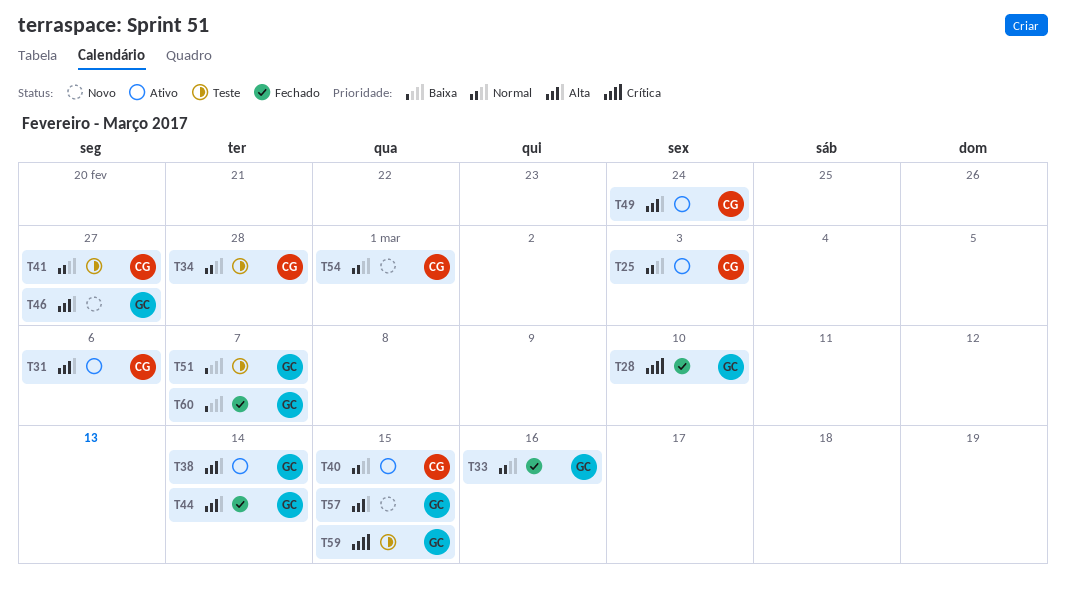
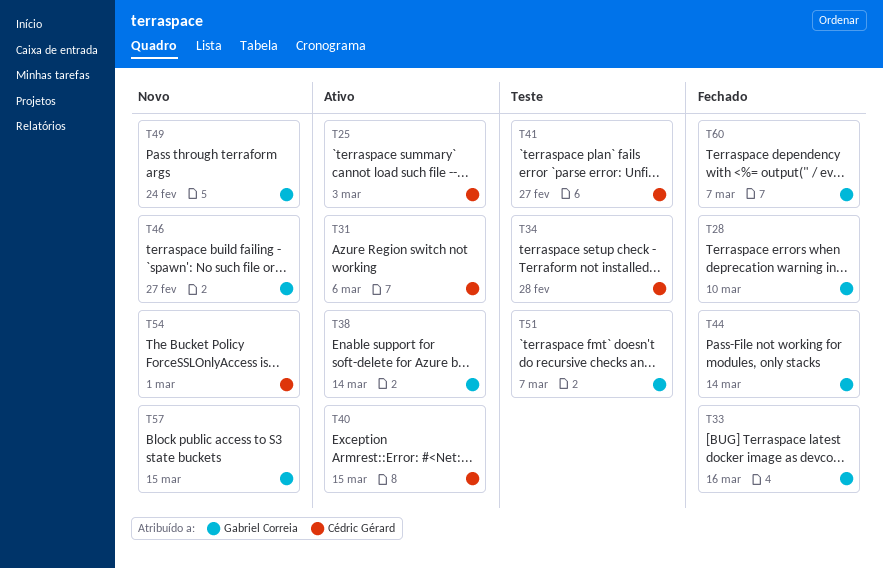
T49, status: Ativo -> Novo
T49, owner: Cédric Gérard -> Gabriel Correia
T59: present -> none

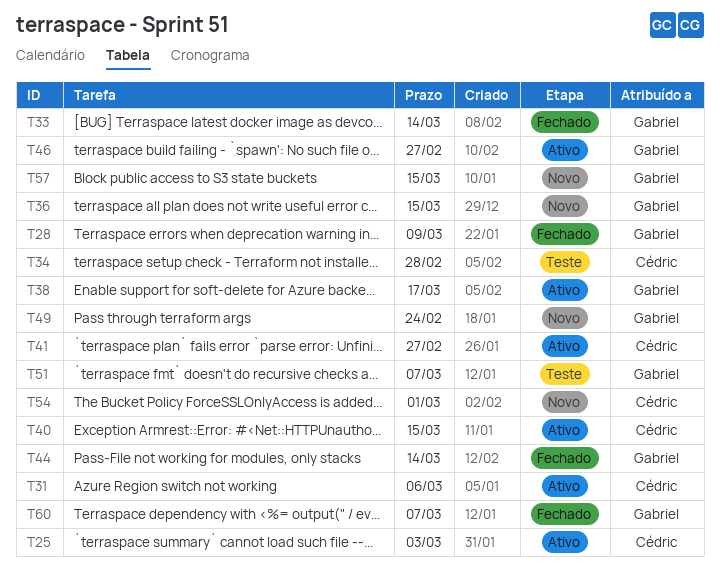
T28, due: Mar 10 -> Mar 9
T33, due: Mar 16 -> Mar 14
T36: none -> present
T38, due: Mar 14 -> Mar 17
T41, status: Teste -> Ativo
T46, status: Novo -> Ativo

